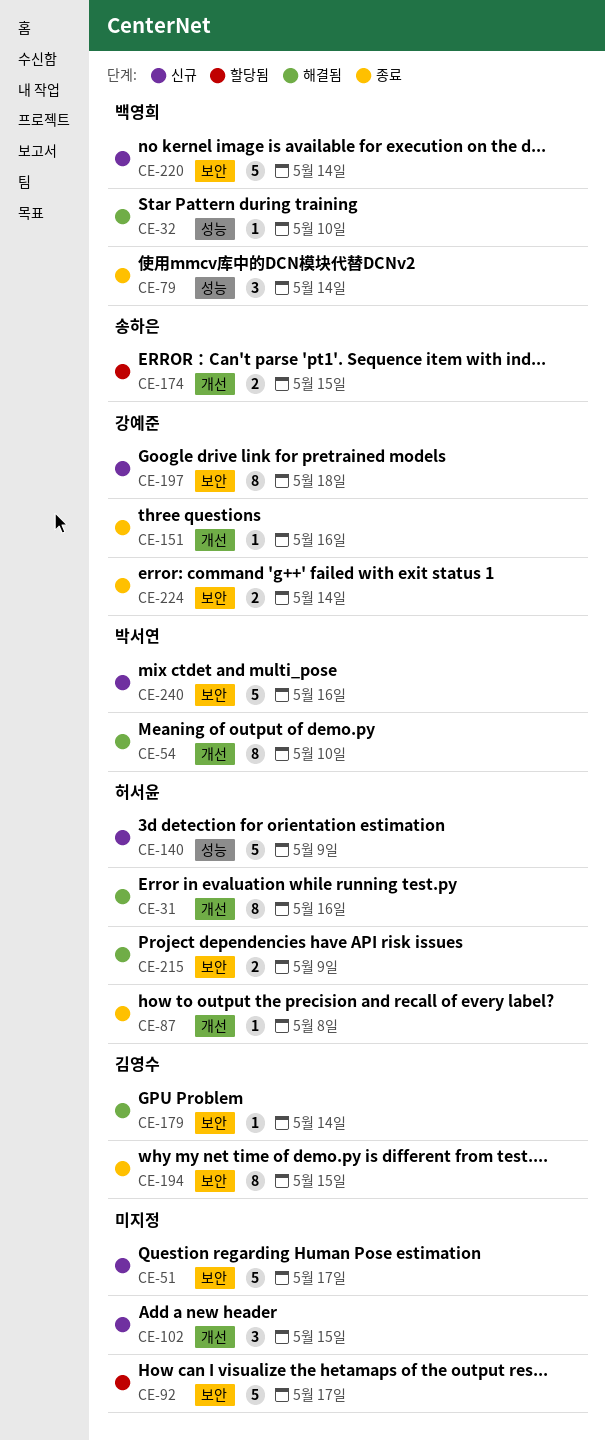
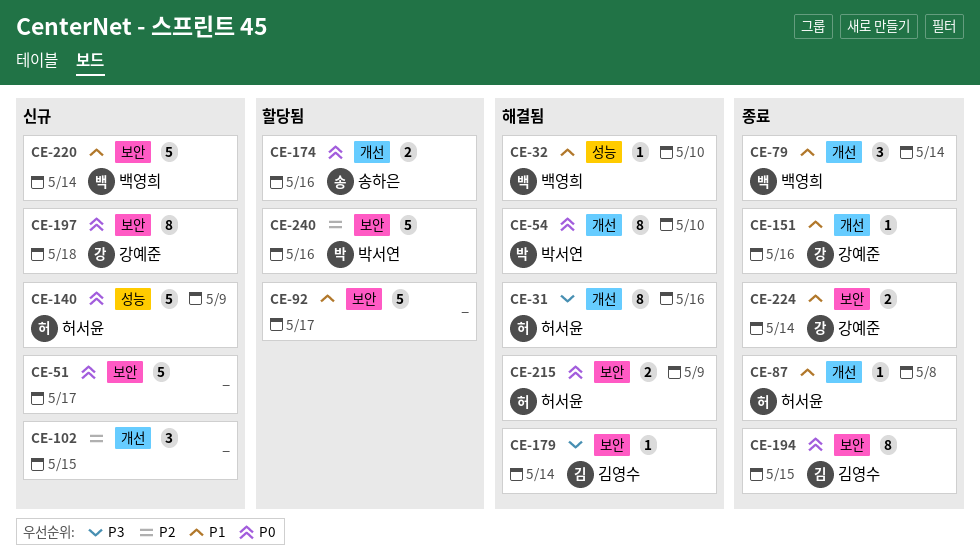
CE-79, label: 성능 -> 개선
CE-174, due: May 15 -> May 16
CE-240, status: 신규 -> 할당됨

